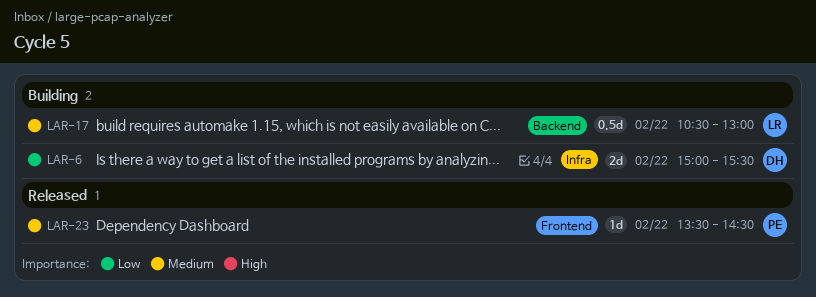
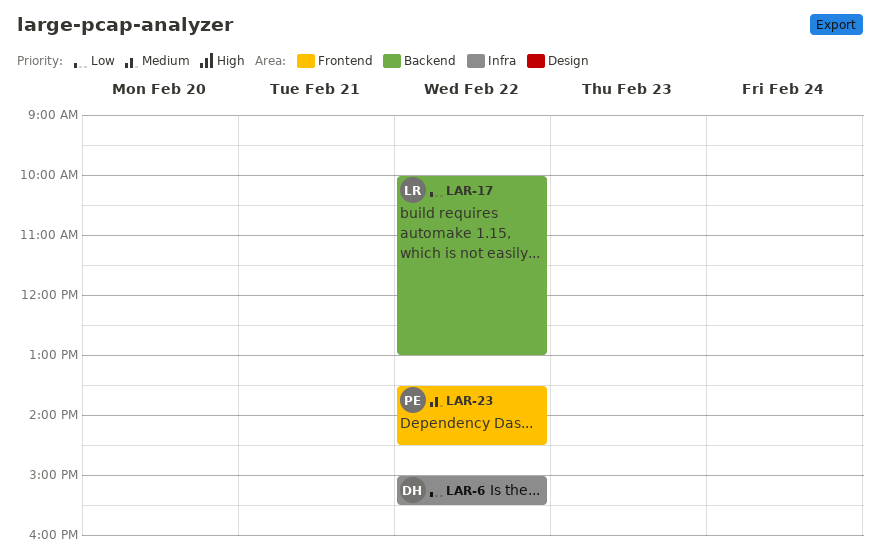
LAR-17, priority: Medium -> Low
LAR-17, begins: 10:30 -> 10:00

